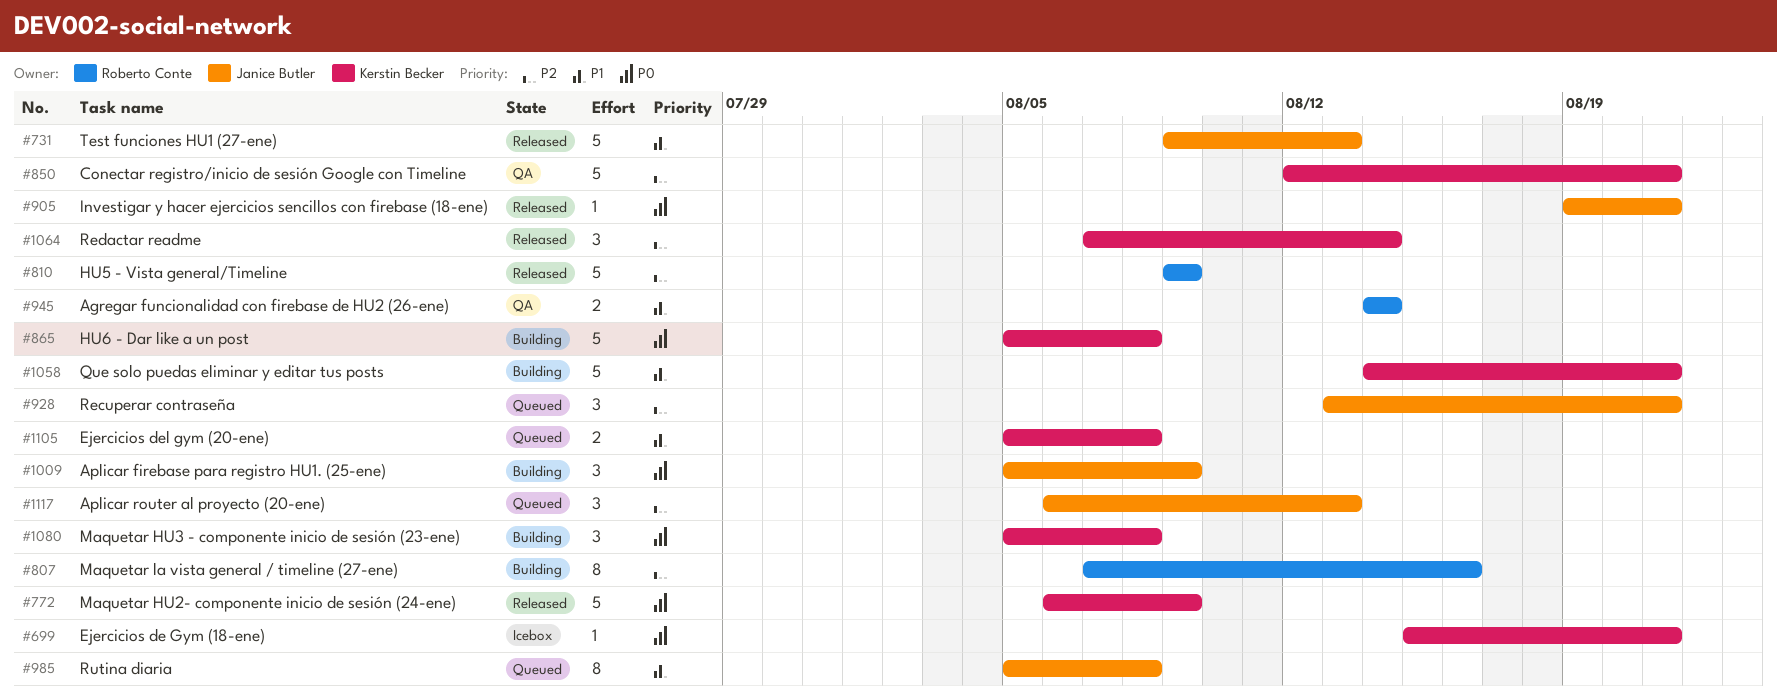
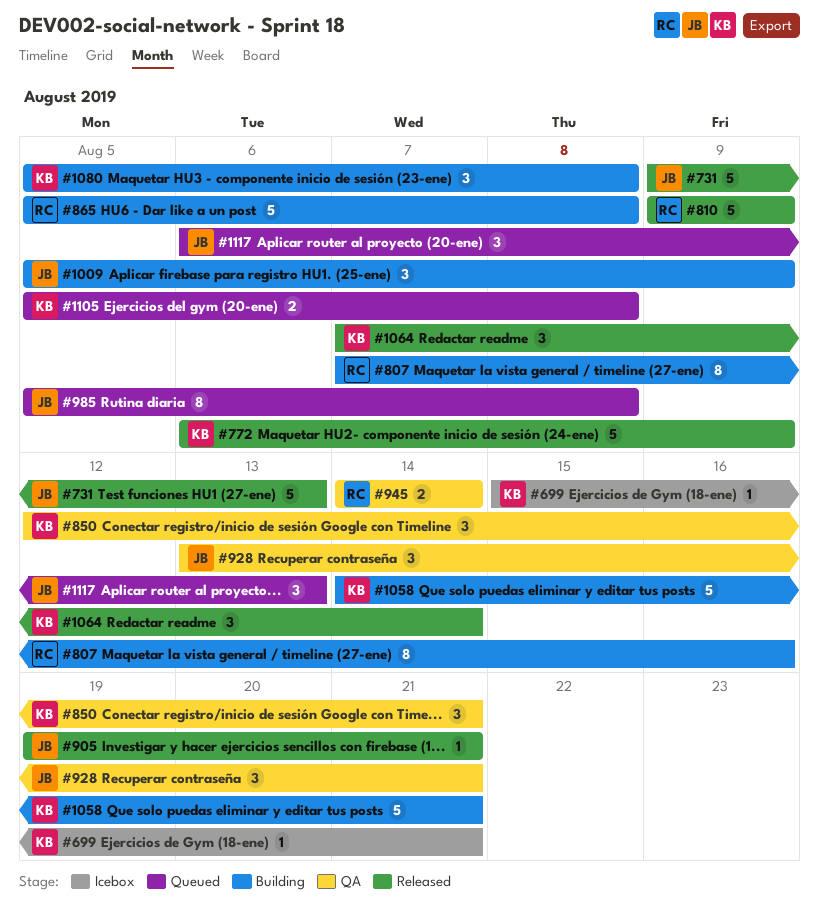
#850, estimate: 5 -> 3
#865, owner: Kerstin Becker -> Roberto Conte
#928, status: Queued -> QA

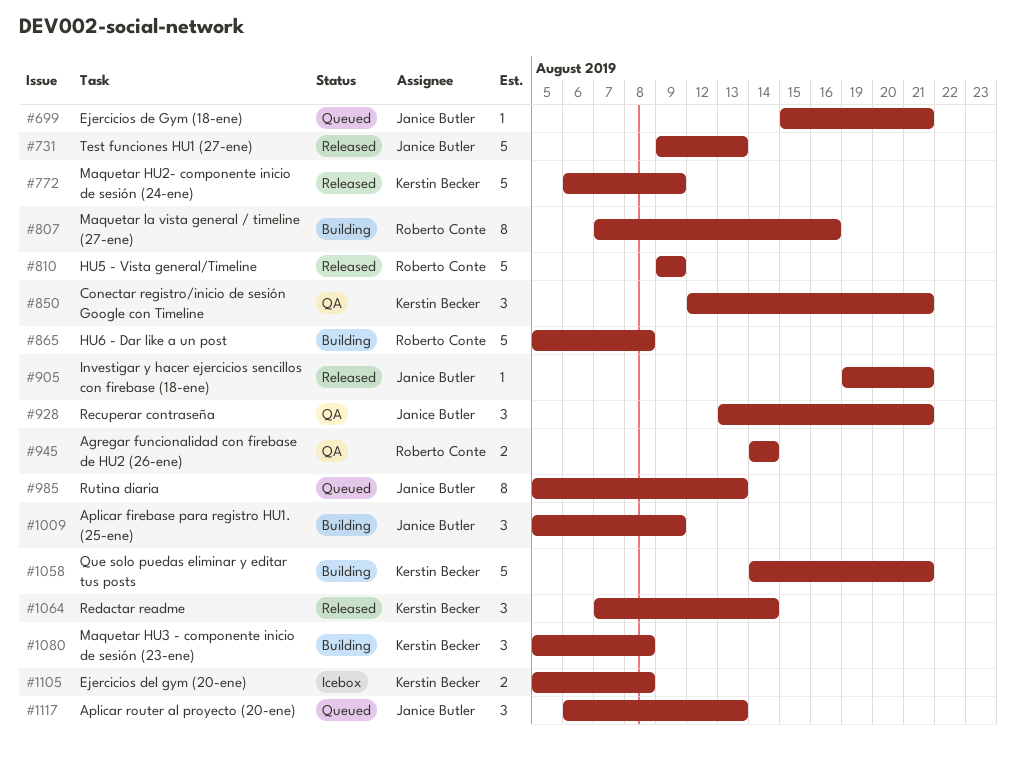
#699, status: Icebox -> Queued
#699, owner: Kerstin Becker -> Janice Butler
#985, due: Aug 8 -> Aug 13
#1105, status: Queued -> Icebox

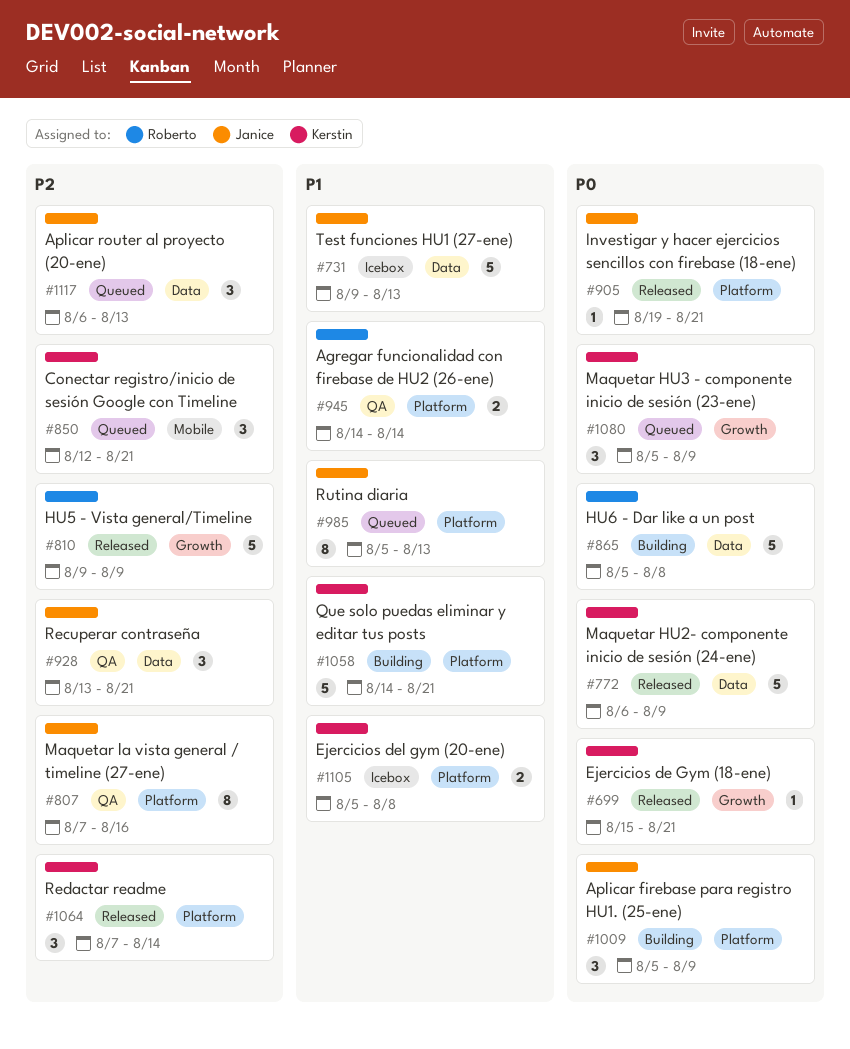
#699, status: Queued -> Released
#699, owner: Janice Butler -> Kerstin Becker
#731, status: Released -> Icebox
#807, status: Building -> QA
#807, owner: Roberto Conte -> Janice Butler
#850, status: QA -> Queued
#1080, status: Building -> Queued
#1080, due: Aug 8 -> Aug 9

